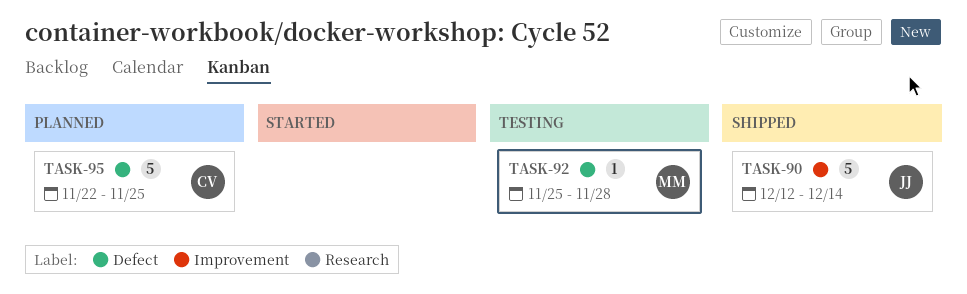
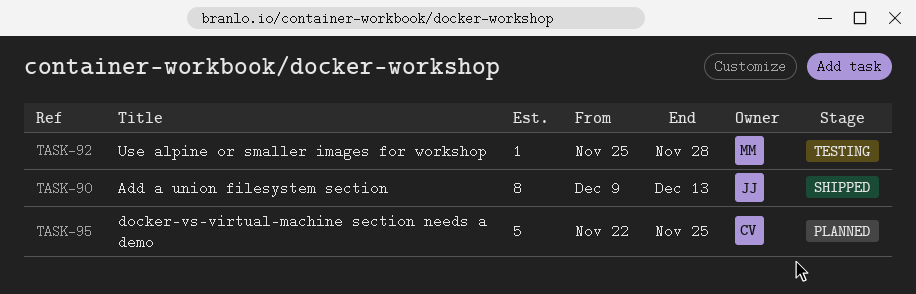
TASK-90, estimate: 5 -> 8
TASK-90, start: Dec 12 -> Dec 9
TASK-90, due: Dec 14 -> Dec 13

